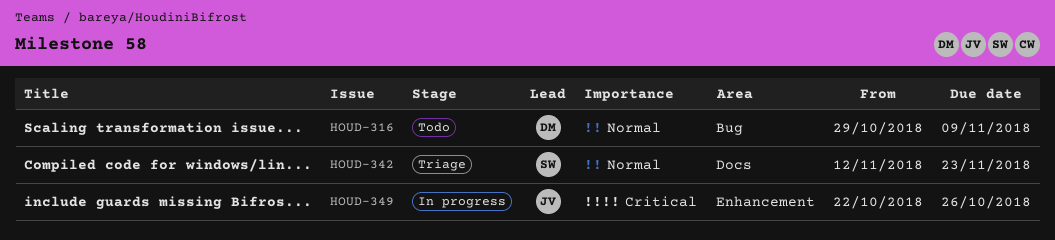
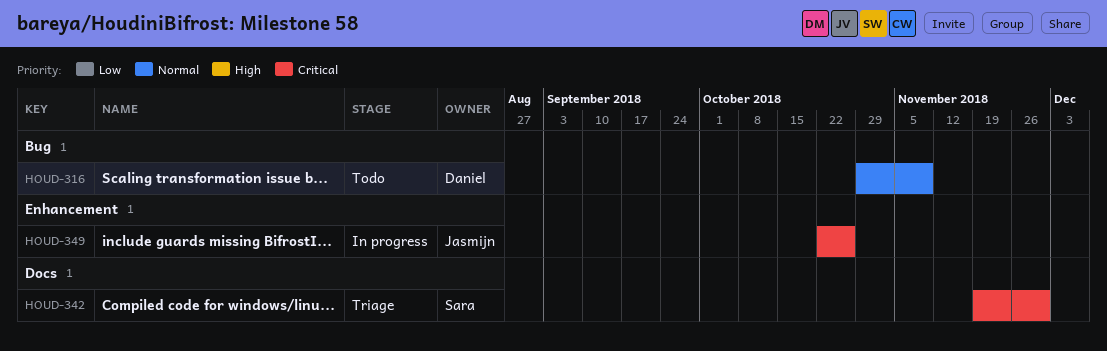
HOUD-342, priority: Normal -> Critical
HOUD-342, start: Nov 12 -> Nov 19
HOUD-342, due: Nov 23 -> Nov 30

